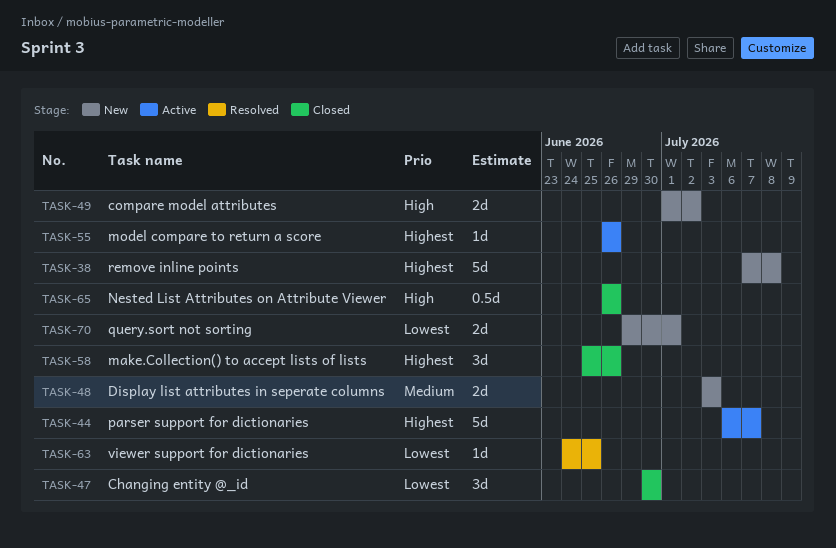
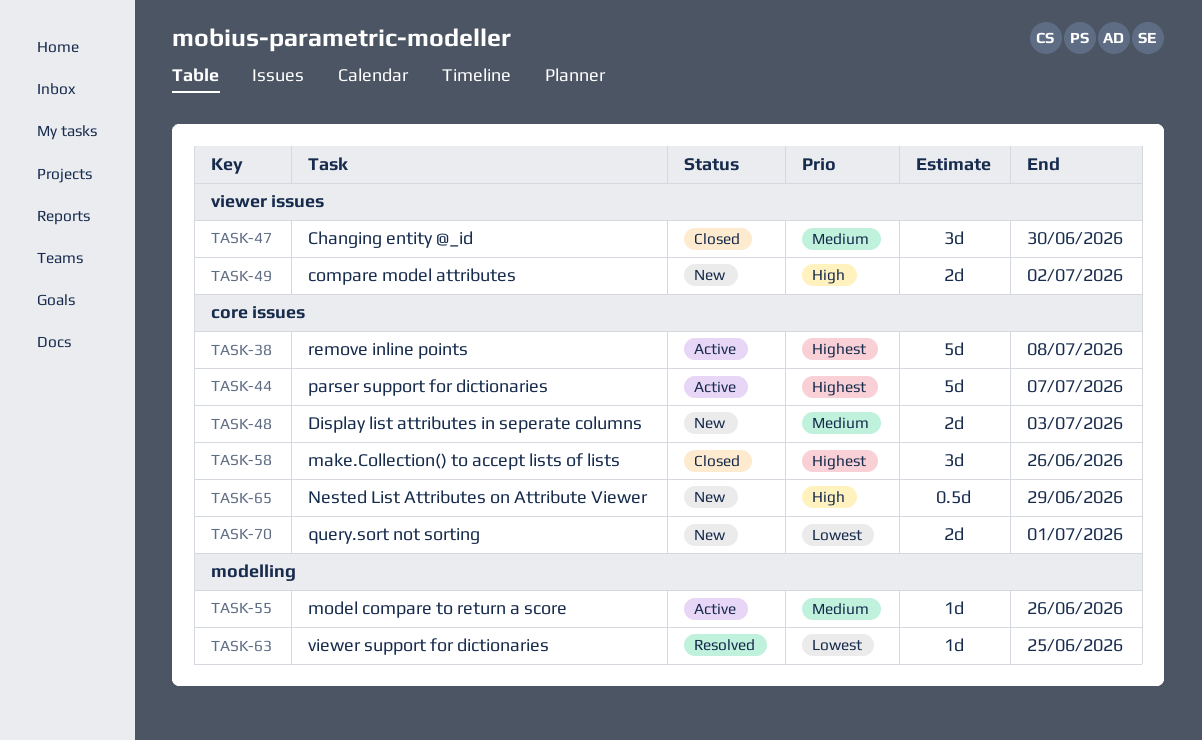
TASK-38, status: New -> Active
TASK-47, priority: Lowest -> Medium
TASK-55, priority: Highest -> Medium
TASK-65, status: Closed -> New
TASK-65, due: Jun 26 -> Jun 29

